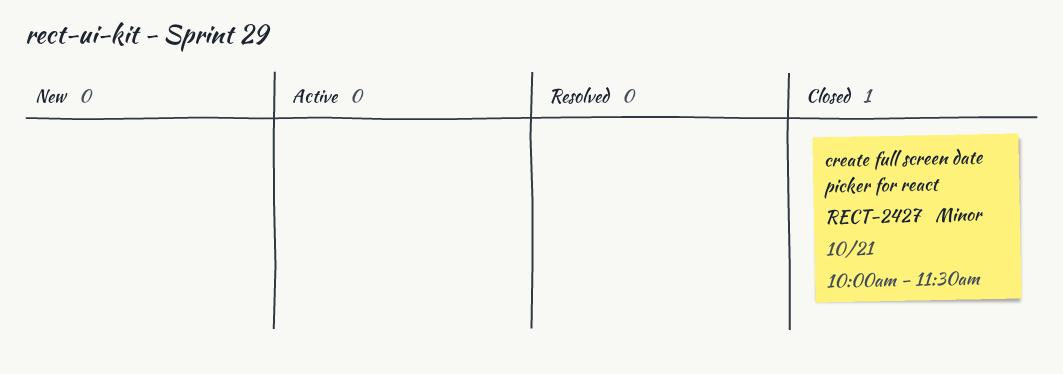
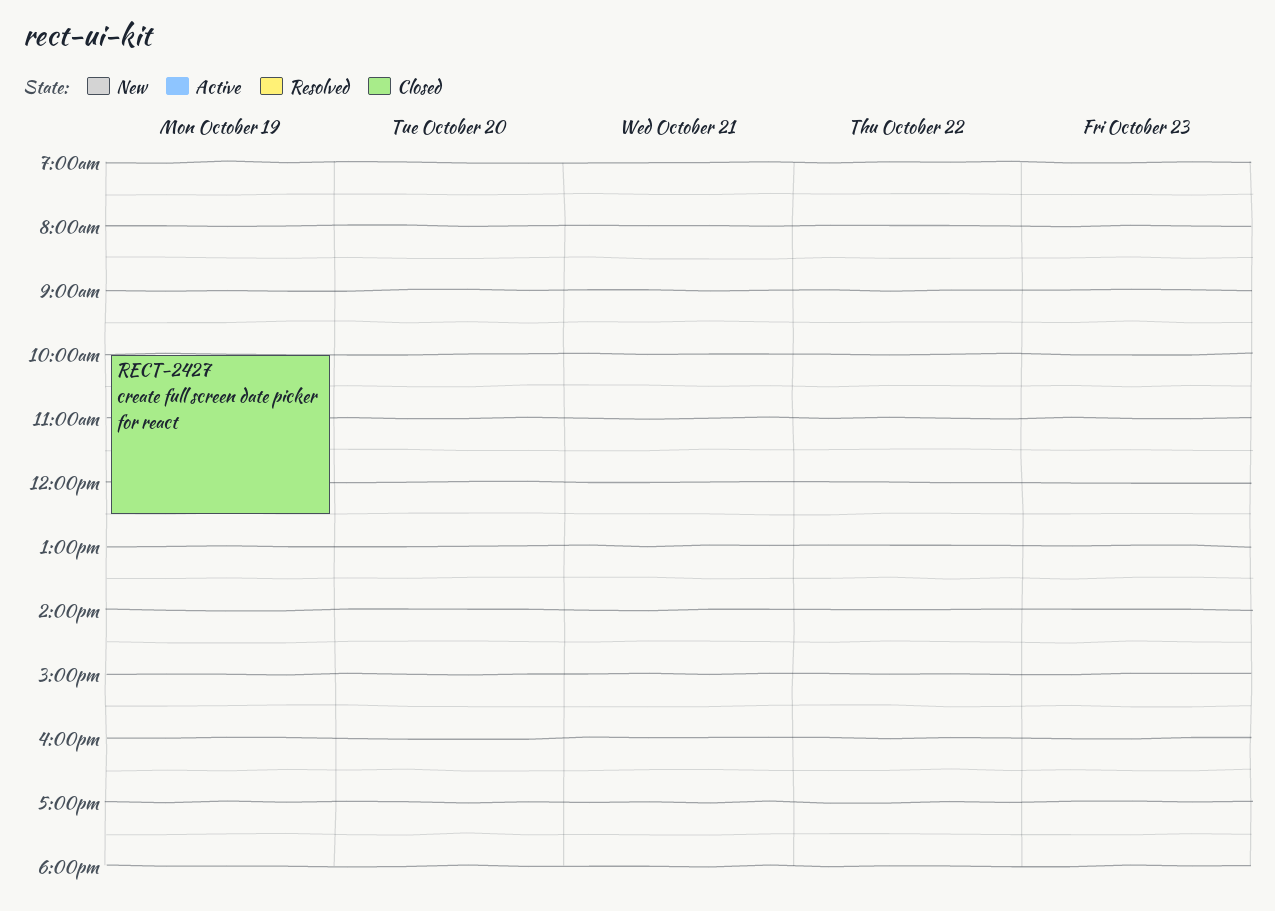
RECT-2427, day: Oct 21 -> Oct 19
RECT-2427, ends: 11:30 -> 12:30

